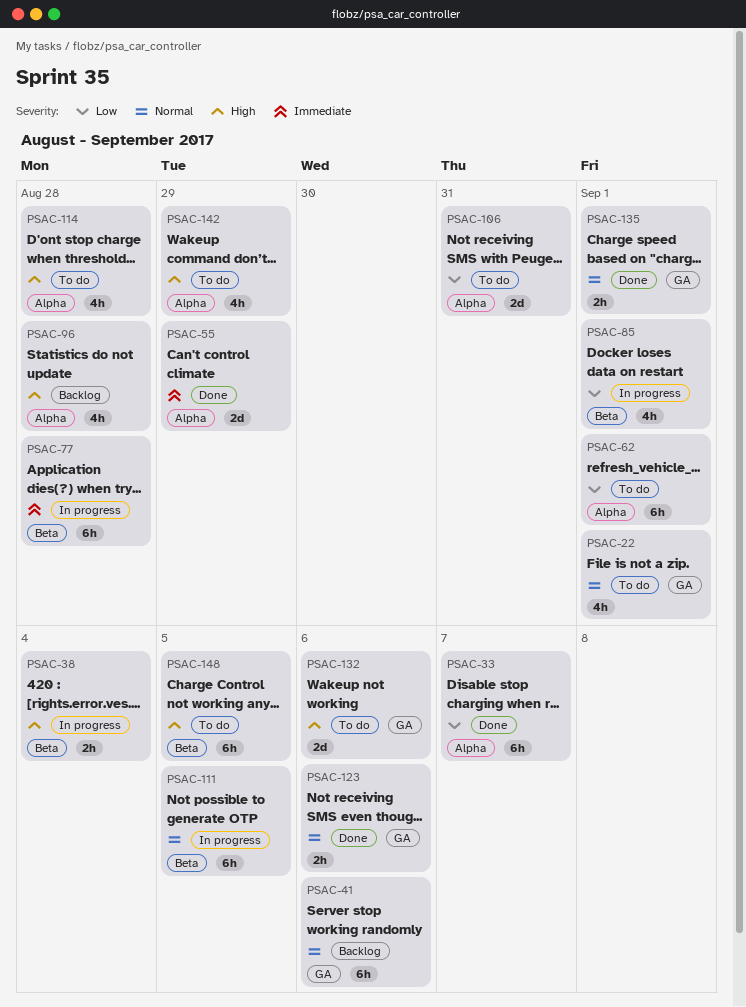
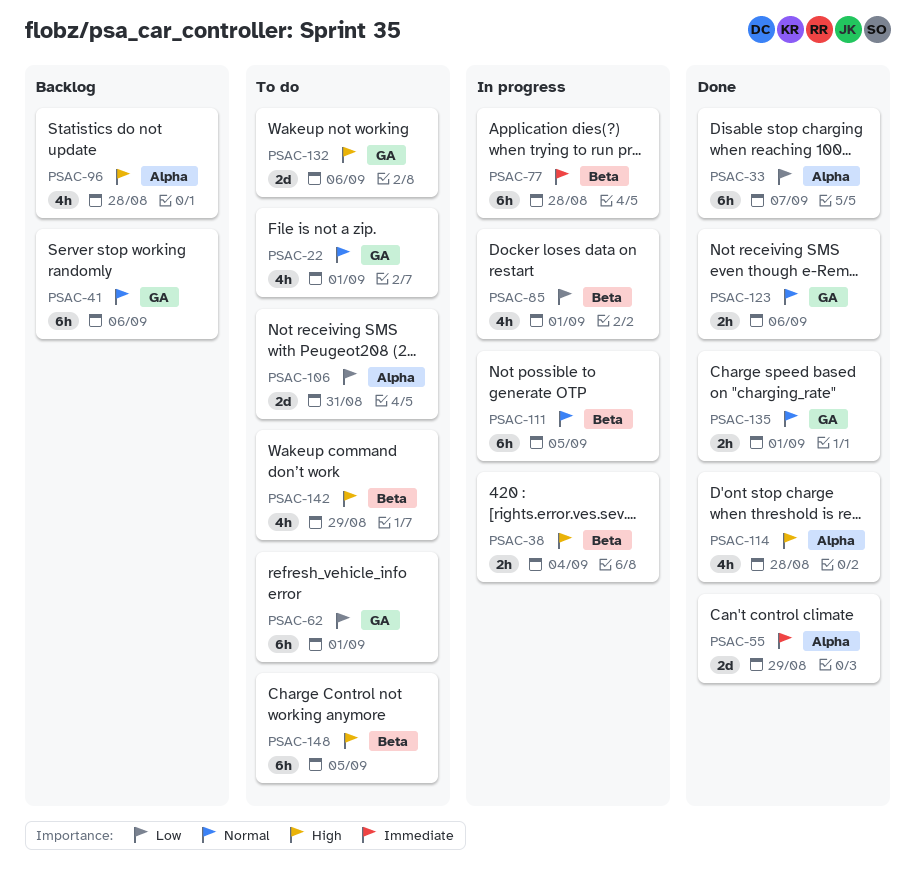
PSAC-62, label: Alpha -> GA
PSAC-114, status: To do -> Done
PSAC-142, label: Alpha -> Beta

